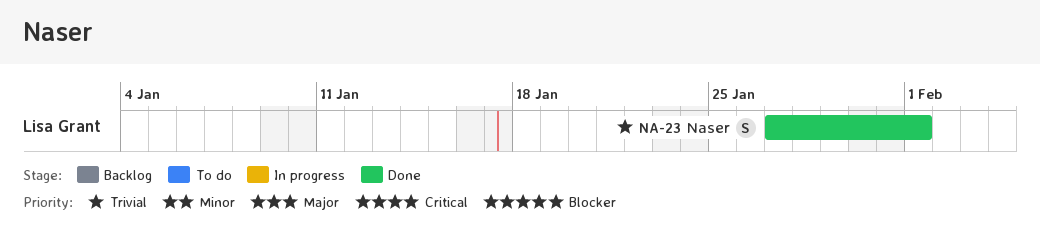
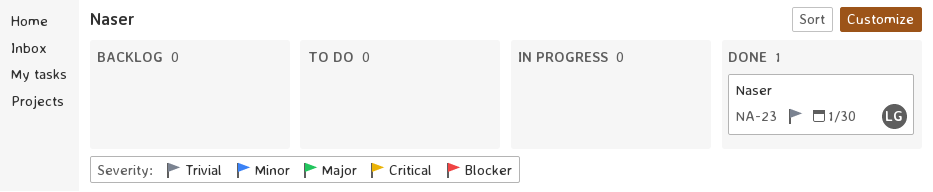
NA-23, due: Feb 1 -> Jan 30

